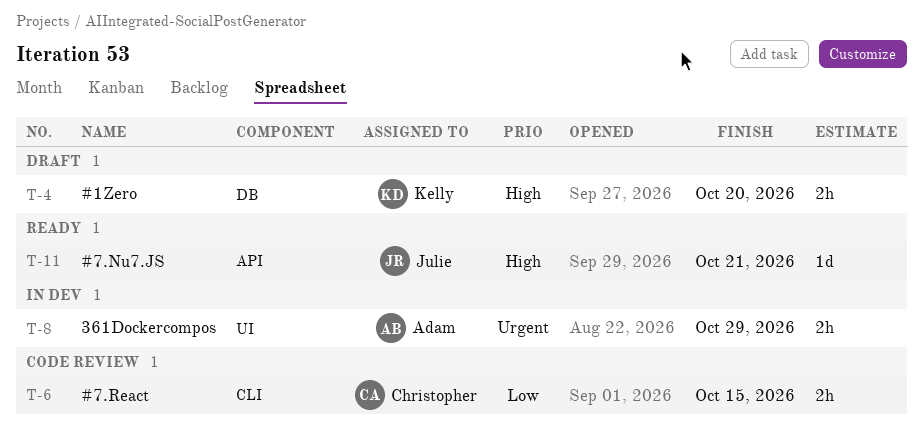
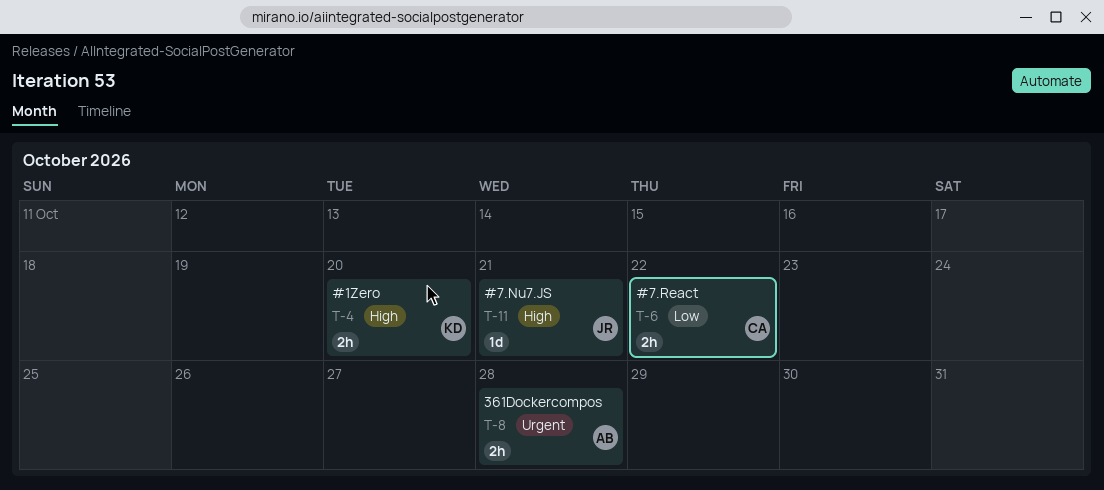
T-6, due: Oct 15 -> Oct 22
T-8, due: Oct 29 -> Oct 28

